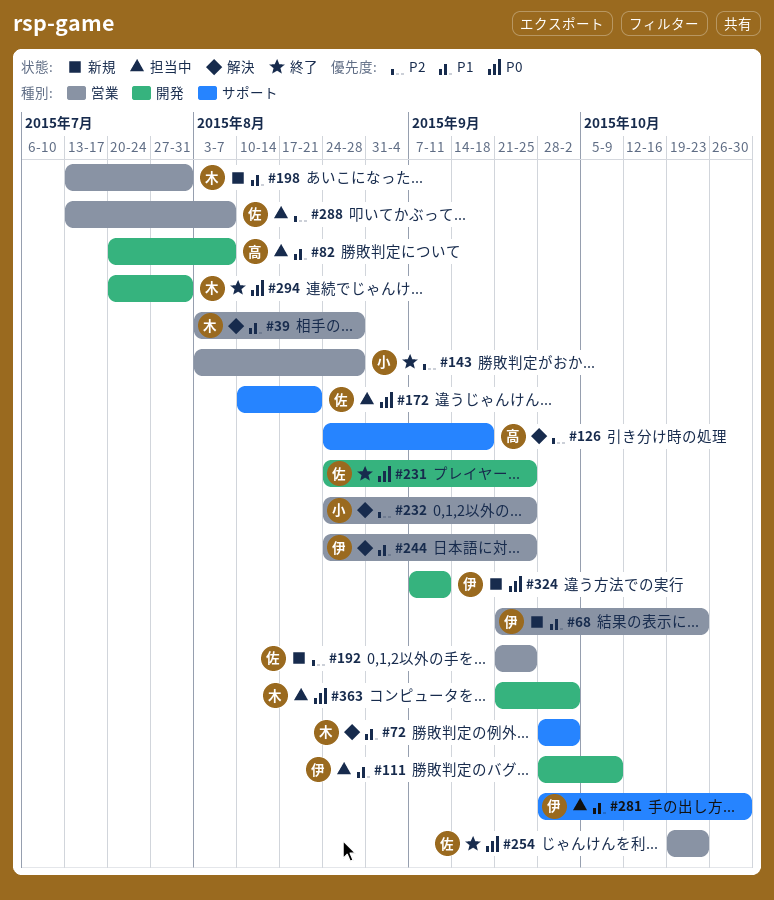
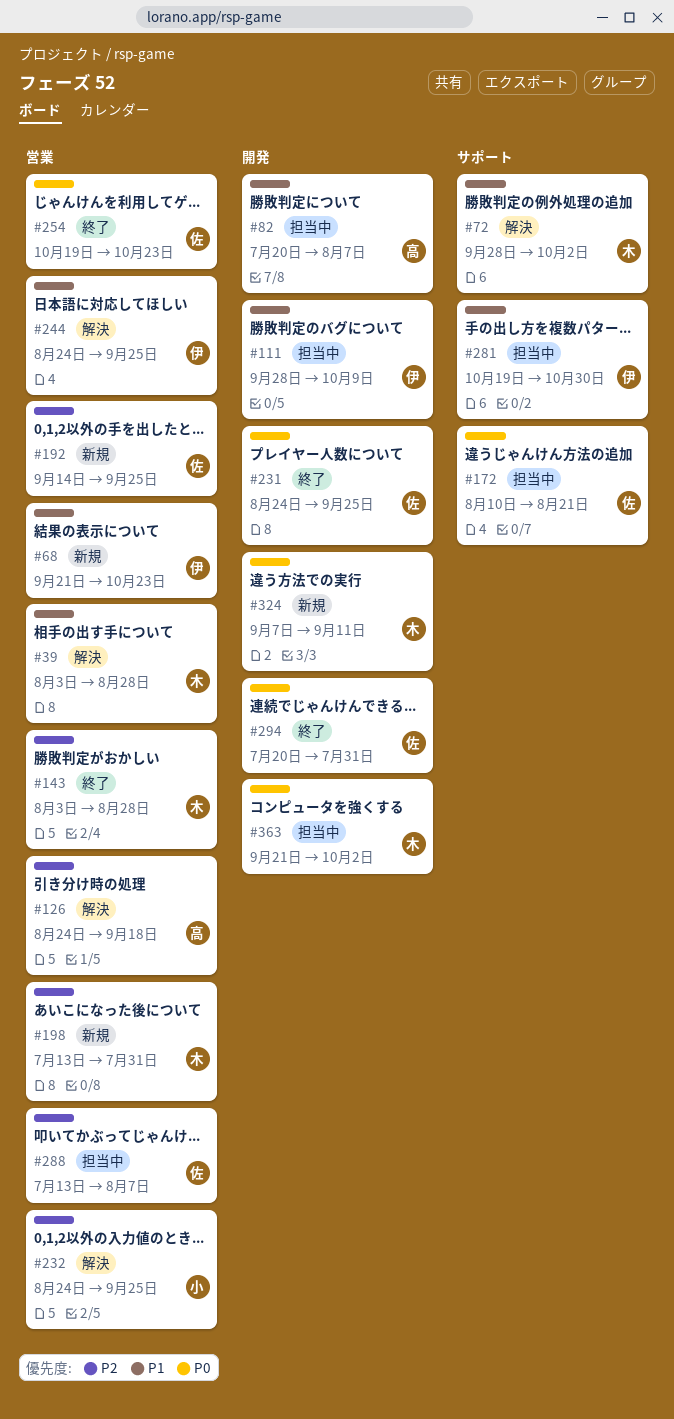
#126, label: サポート -> 営業
#143, owner: 小 -> 木
#192, start: Sep 21 -> Sep 14
#198, priority: P1 -> P2
#281, start: Sep 28 -> Oct 19
#294, owner: 木 -> 佐
#324, owner: 伊 -> 木

